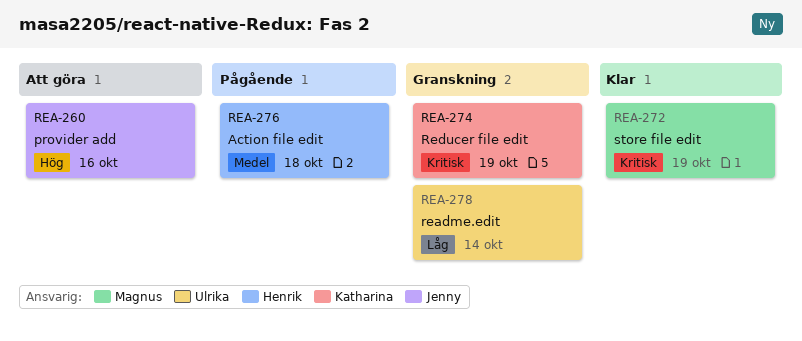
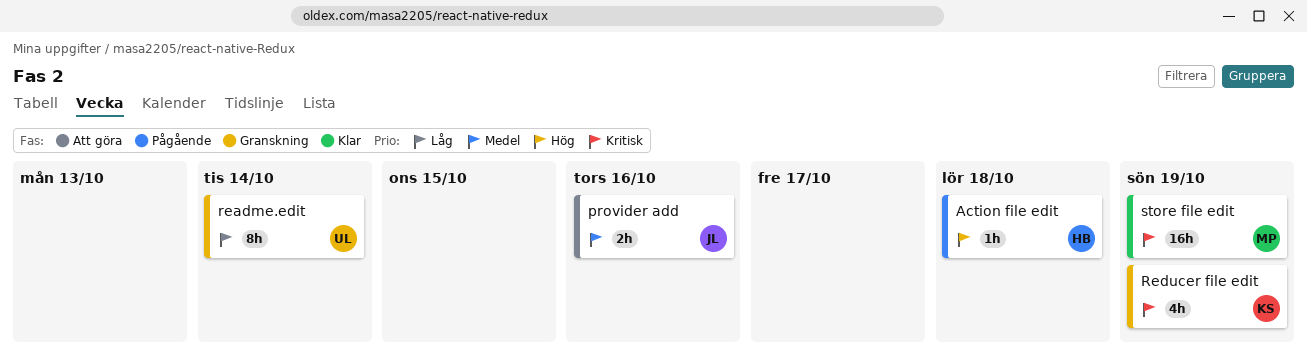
Action file edit, priority: Medel -> Hög
provider add, priority: Hög -> Medel

